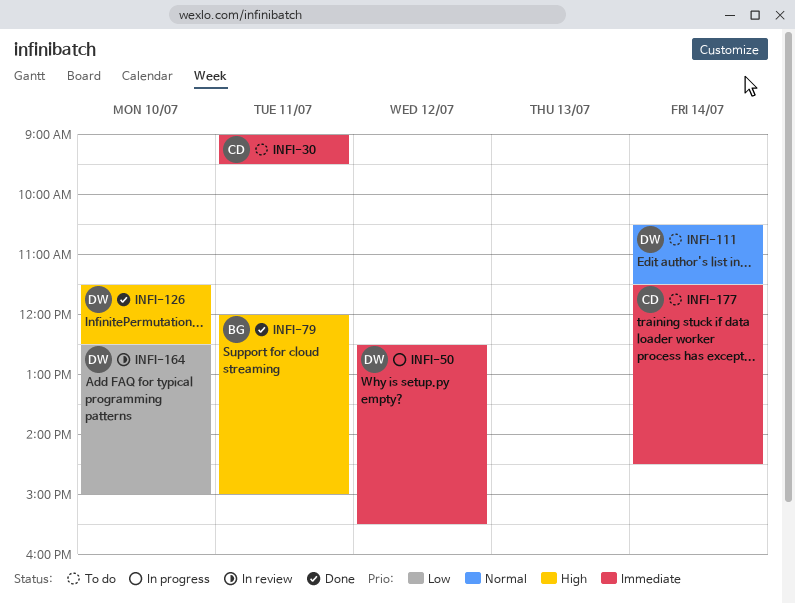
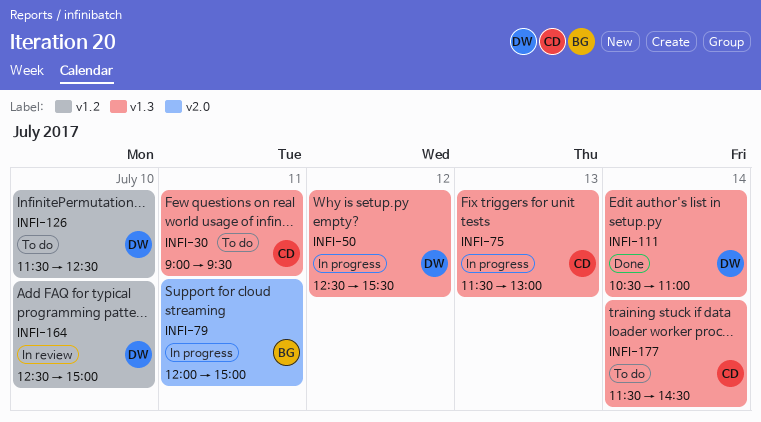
INFI-75: none -> present
INFI-79, status: Done -> In progress
INFI-111, status: To do -> Done
INFI-111, ends: 11:30 -> 11:00
INFI-126, status: Done -> To do

